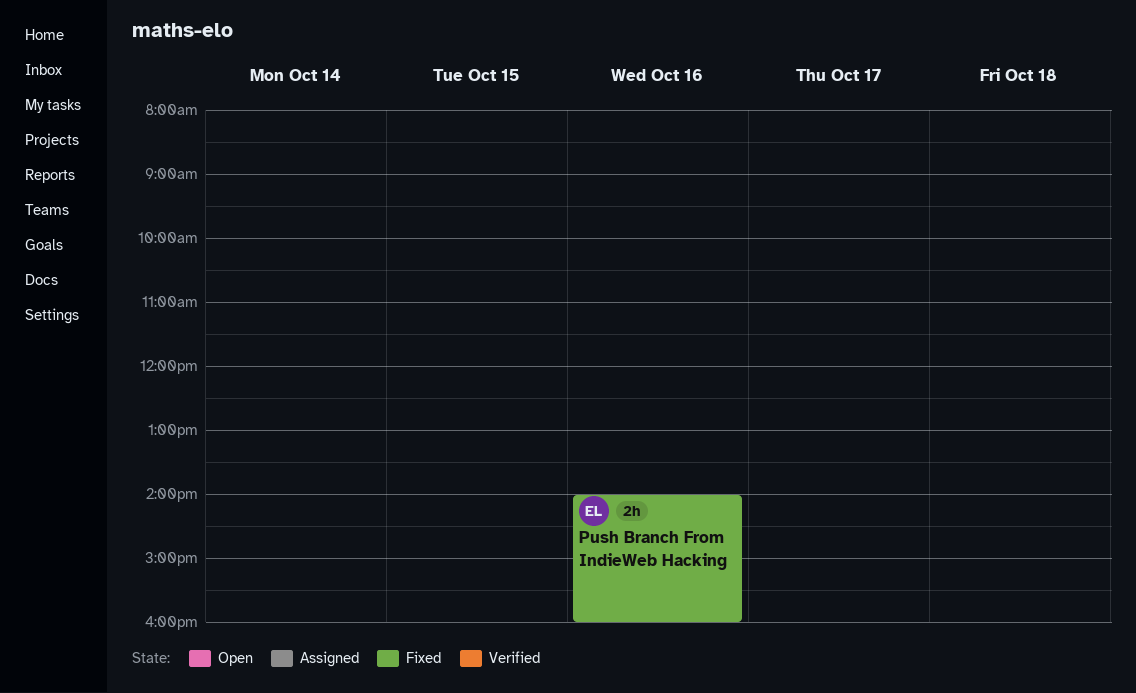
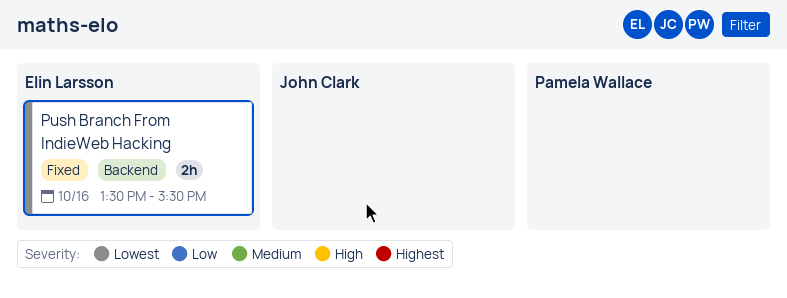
Push Branch From IndieWeb Hacking, begins: 14:00 -> 13:30
Push Branch From IndieWeb Hacking, ends: 16:00 -> 15:30

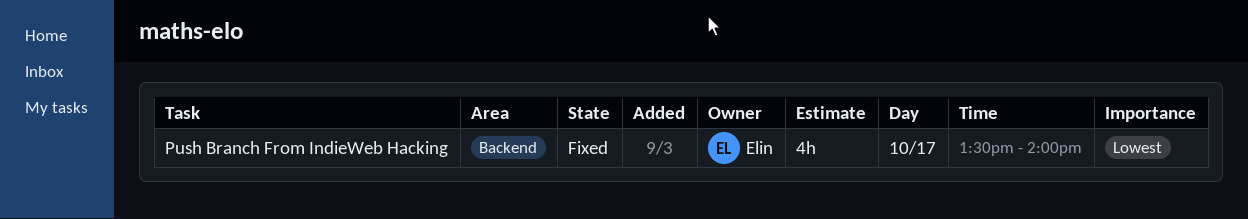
Push Branch From IndieWeb Hacking, estimate: 2h -> 4h
Push Branch From IndieWeb Hacking, day: Oct 16 -> Oct 17
Push Branch From IndieWeb Hacking, ends: 15:30 -> 14:00

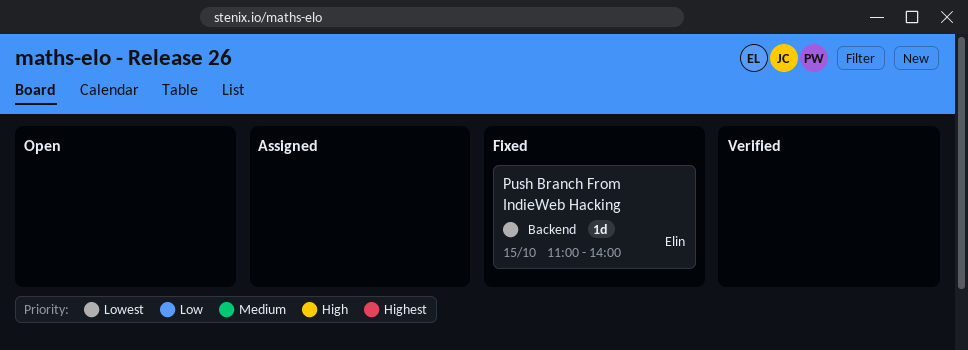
Push Branch From IndieWeb Hacking, estimate: 4h -> 1d
Push Branch From IndieWeb Hacking, day: Oct 17 -> Oct 15
Push Branch From IndieWeb Hacking, begins: 13:30 -> 11:00

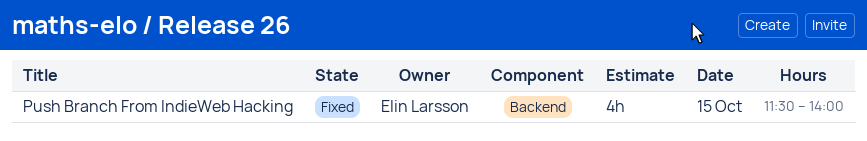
Push Branch From IndieWeb Hacking, estimate: 1d -> 4h
Push Branch From IndieWeb Hacking, begins: 11:00 -> 11:30

